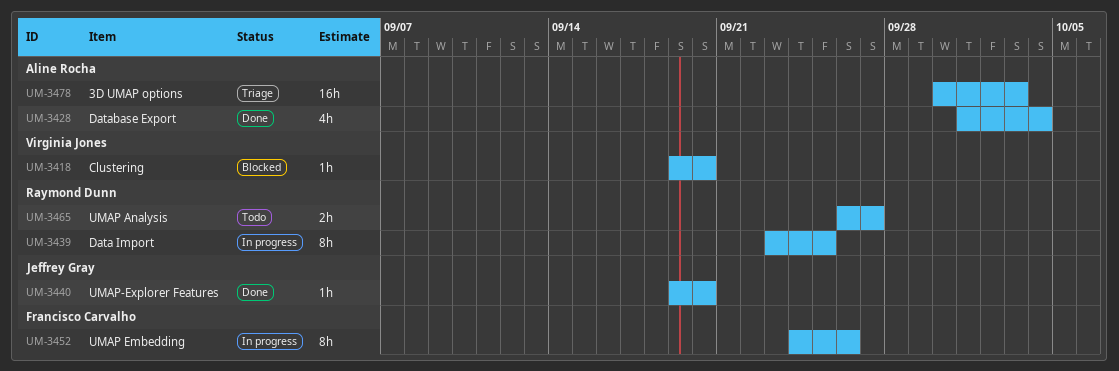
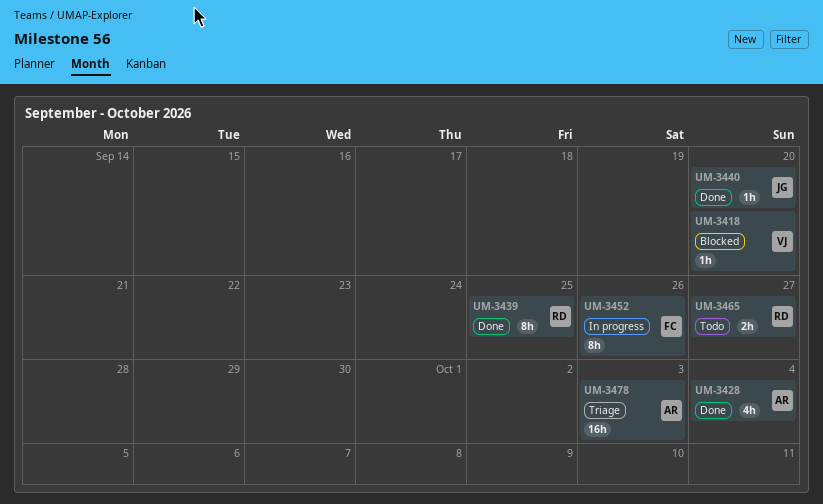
UM-3439, status: In progress -> Done

